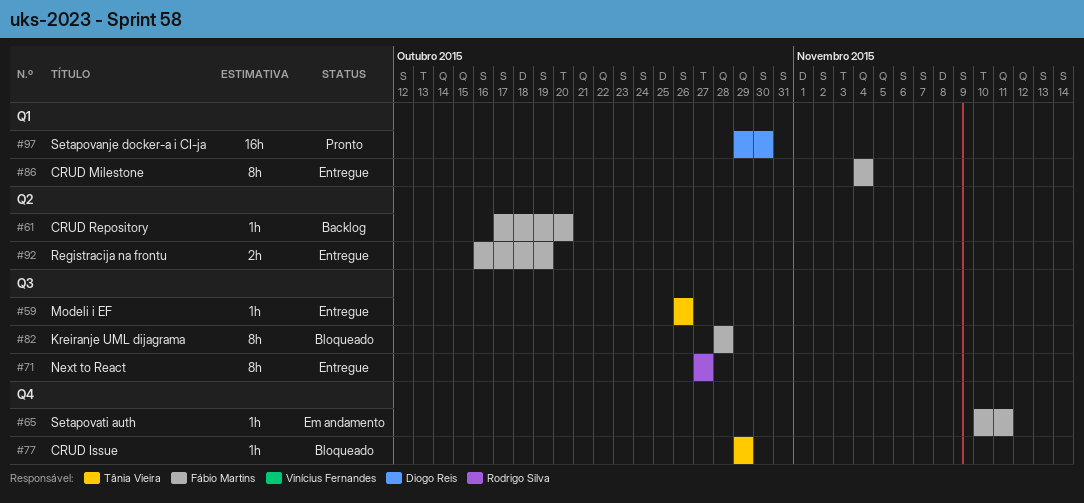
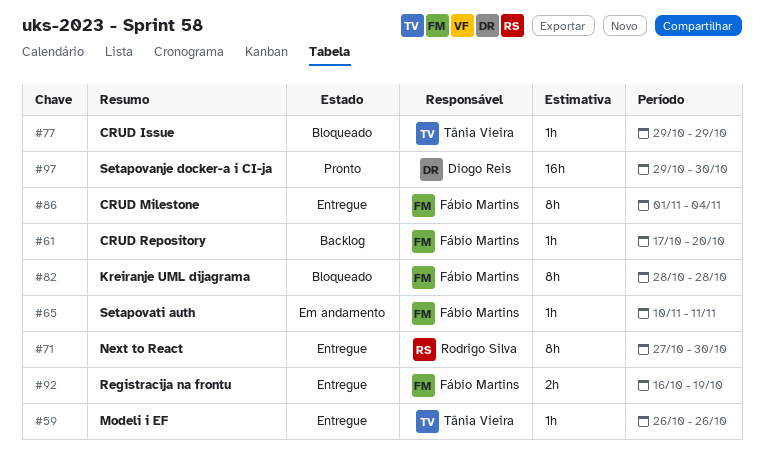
#71, due: Oct 27 -> Oct 30
#86, start: Nov 4 -> Nov 1

